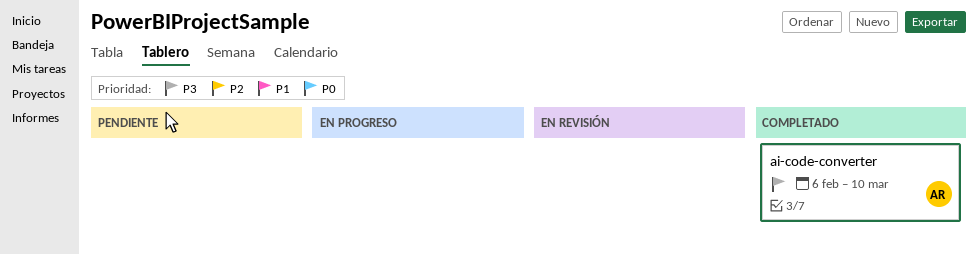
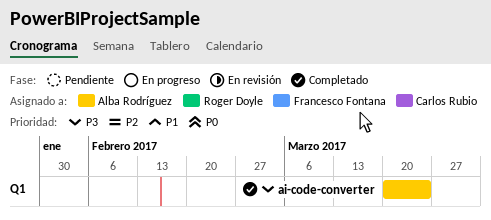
ai-code-converter, start: Feb 6 -> Mar 20
ai-code-converter, due: Mar 10 -> Mar 24

